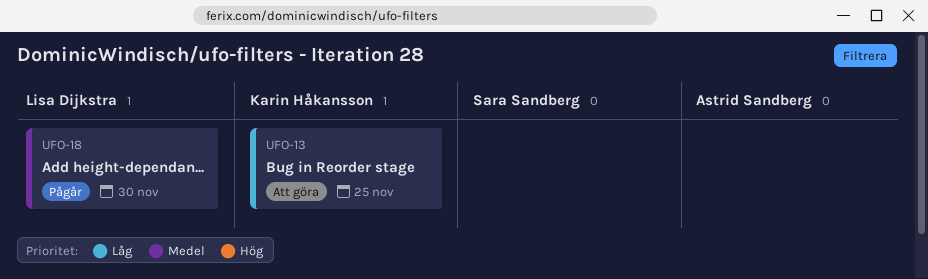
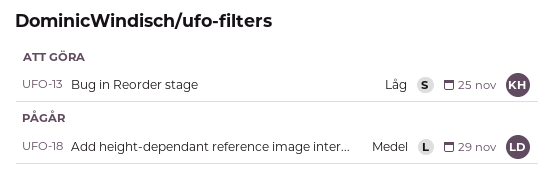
UFO-18, due: Nov 30 -> Nov 29

